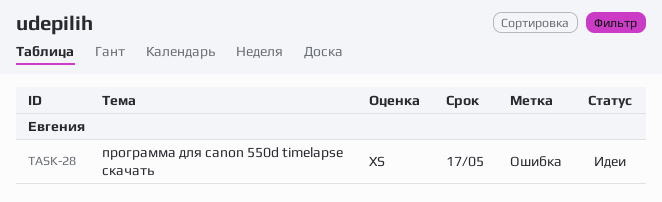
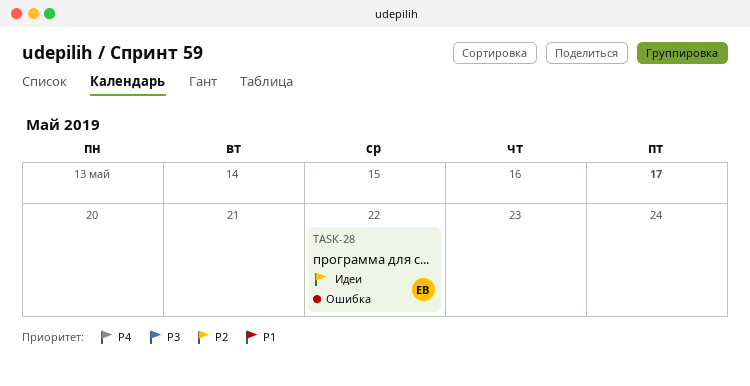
TASK-28, due: May 17 -> May 22

